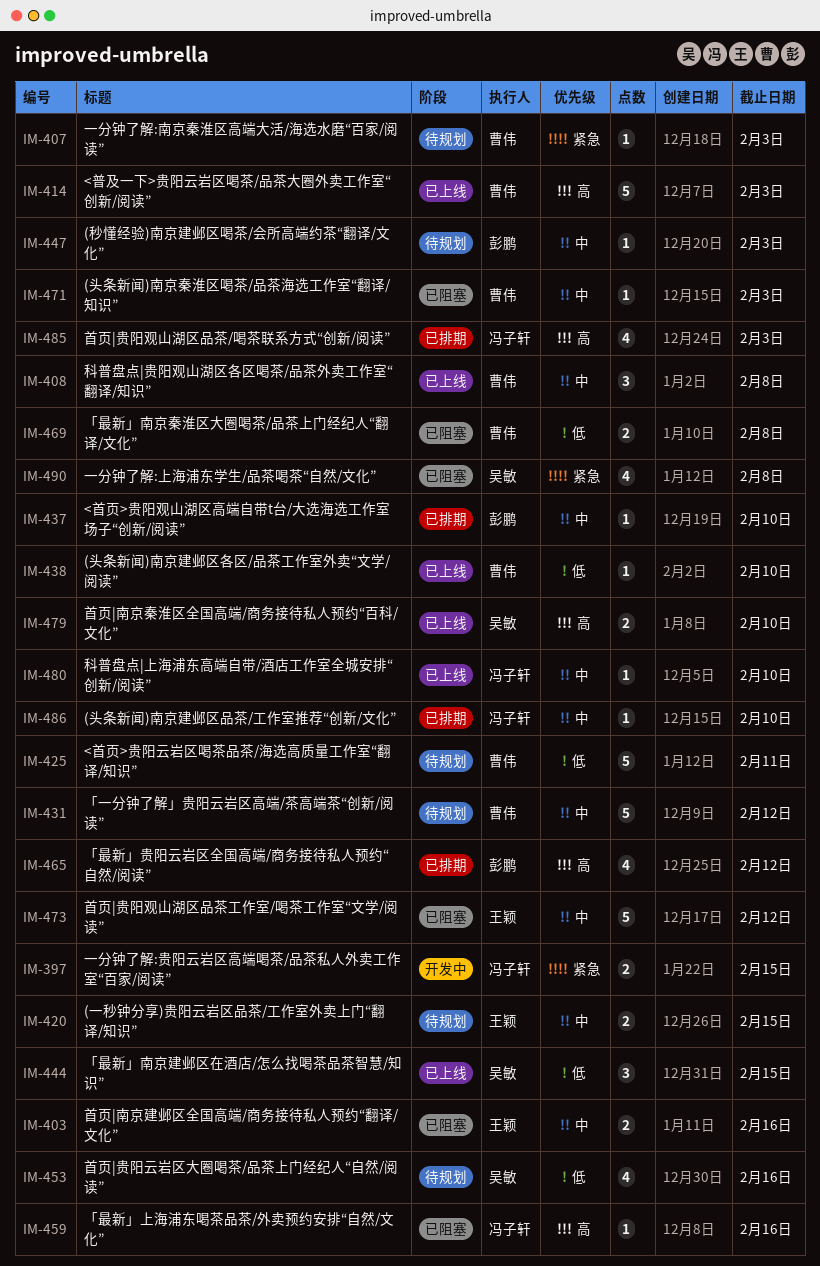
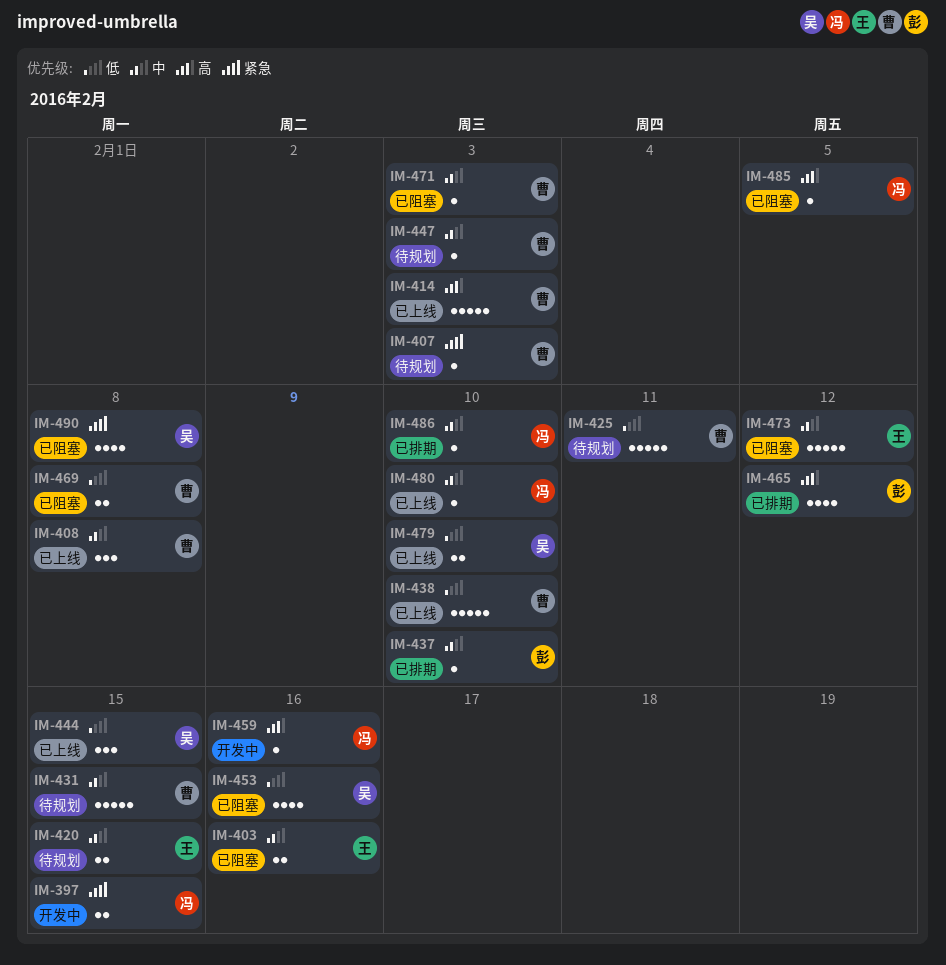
IM-431, due: Feb 12 -> Feb 15
IM-438, estimate: 1 -> 5
IM-447, owner: 彭鹏 -> 曹伟
IM-453, status: 待规划 -> 已阻塞
IM-459, status: 已阻塞 -> 开发中
IM-479, priority: 高 -> 低
IM-485, status: 已排期 -> 已阻塞
IM-485, estimate: 4 -> 1
IM-485, due: Feb 3 -> Feb 5

